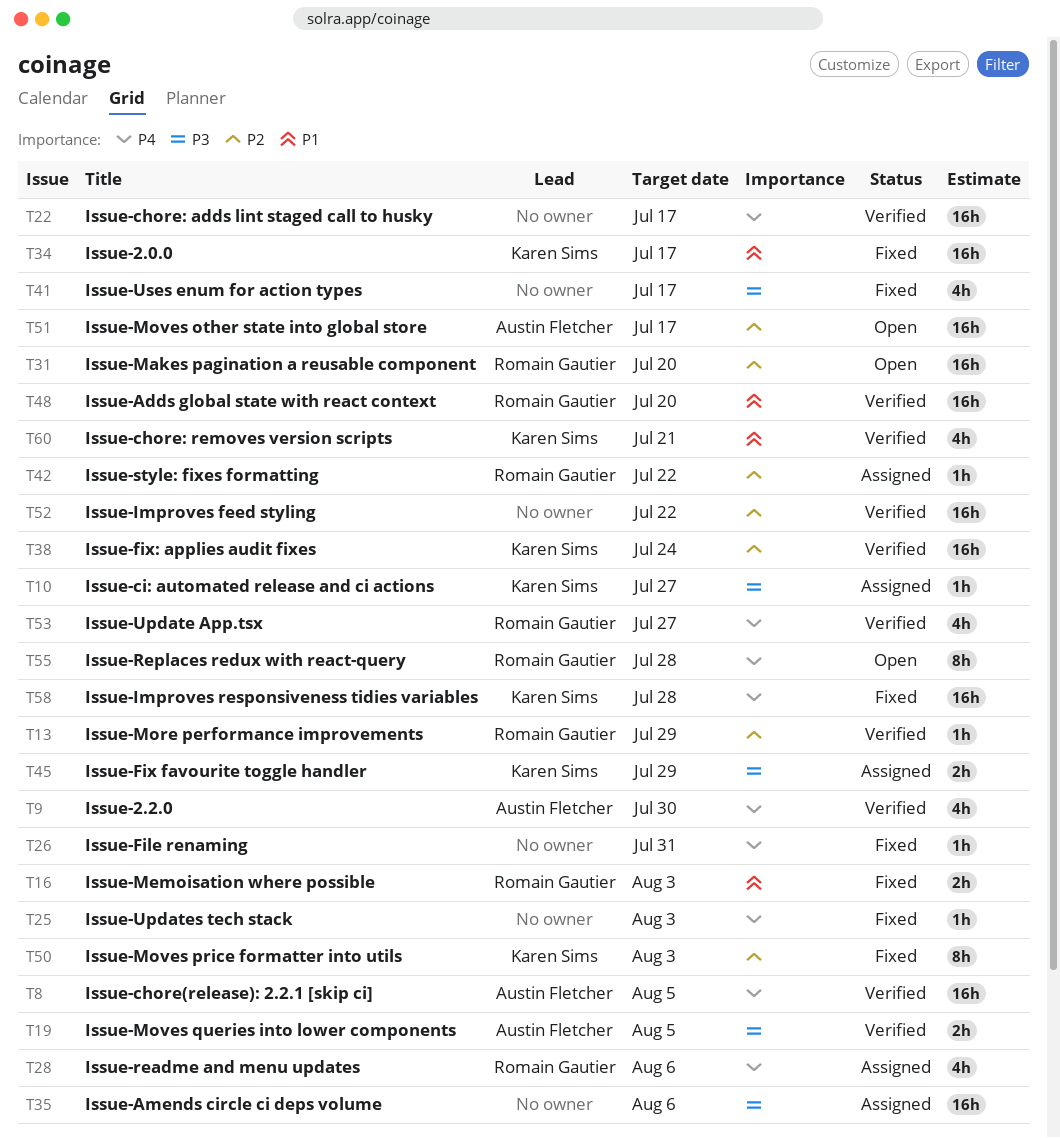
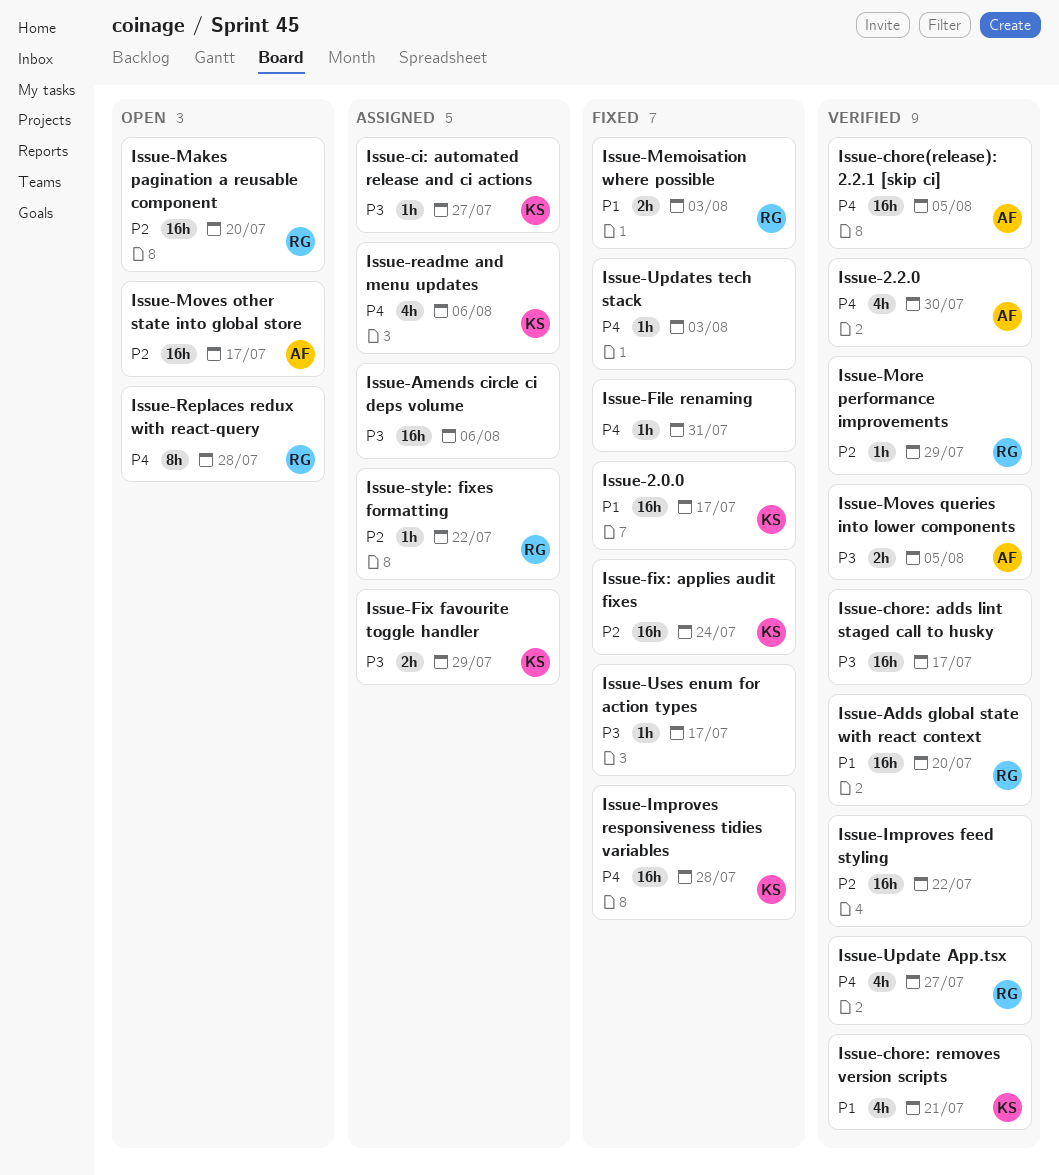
Issue-chore: adds lint staged call to husky, priority: P4 -> P3
Issue-fix: applies audit fixes, status: Verified -> Fixed
Issue-Moves price formatter into utils: present -> none
Issue-readme and menu updates, owner: Romain Gautier -> Karen Sims
Issue-Uses enum for action types, estimate: 4h -> 1h

